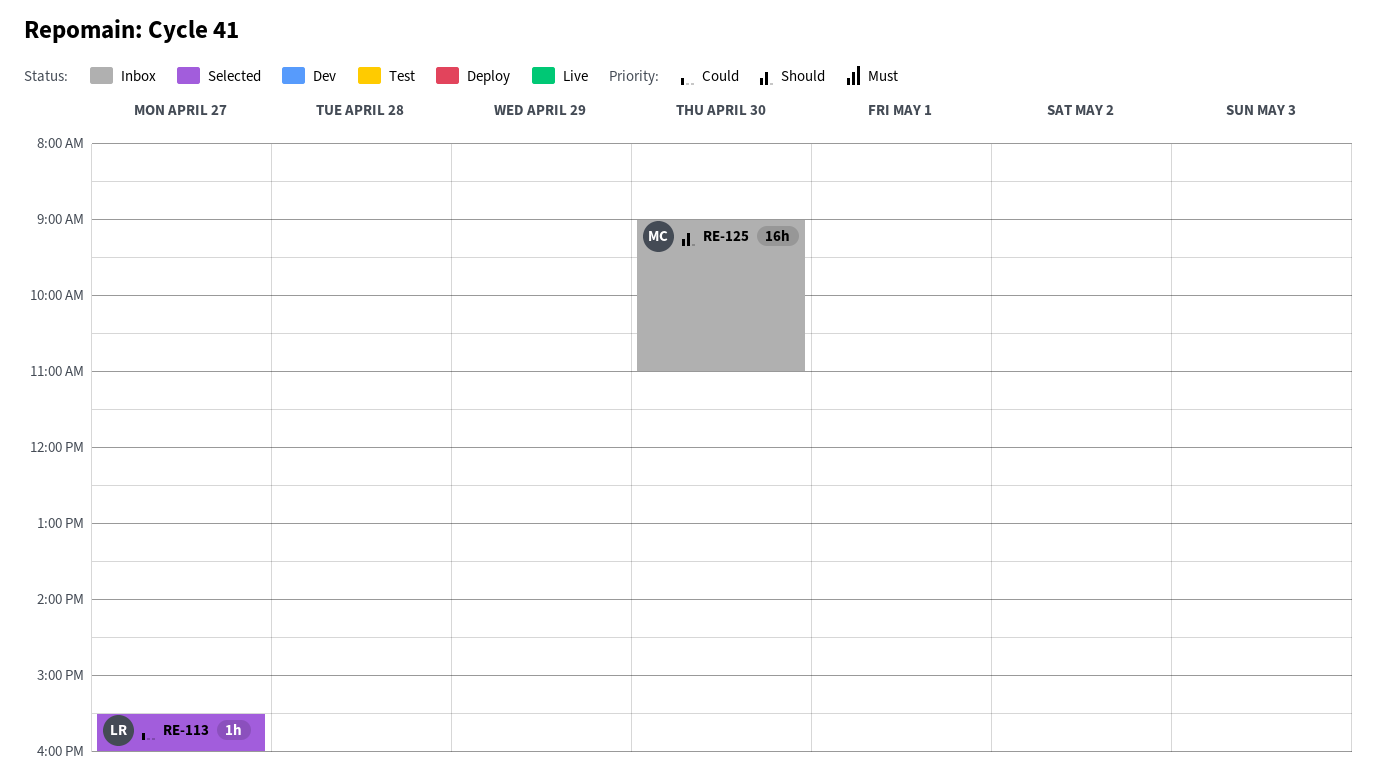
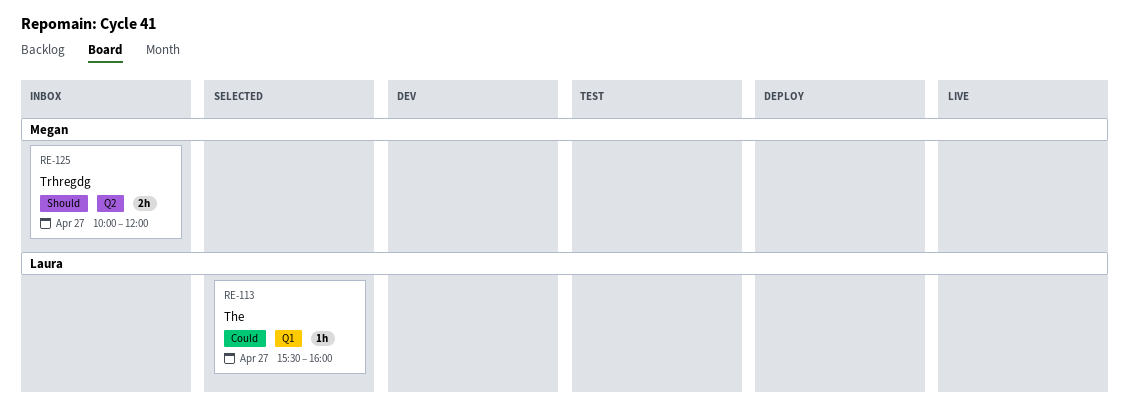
RE-125, estimate: 16h -> 2h
RE-125, day: Apr 30 -> Apr 27
RE-125, begins: 09:00 -> 10:00
RE-125, ends: 11:00 -> 12:00

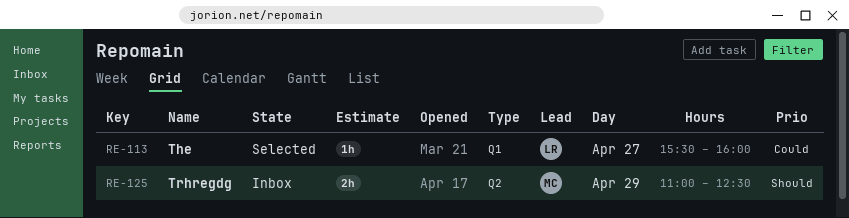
RE-125, day: Apr 27 -> Apr 29
RE-125, begins: 10:00 -> 11:00
RE-125, ends: 12:00 -> 12:30

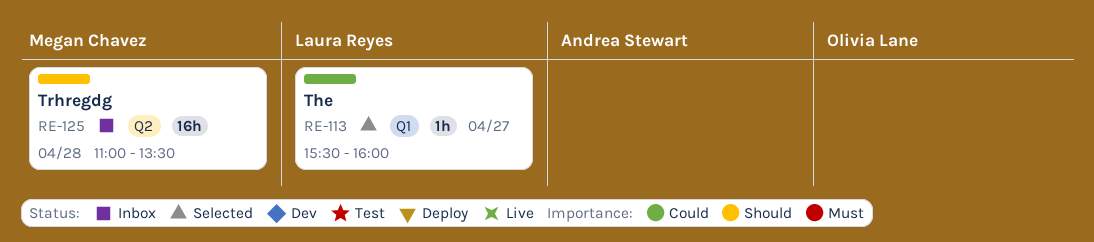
RE-125, estimate: 2h -> 16h
RE-125, day: Apr 29 -> Apr 28
RE-125, ends: 12:30 -> 13:30

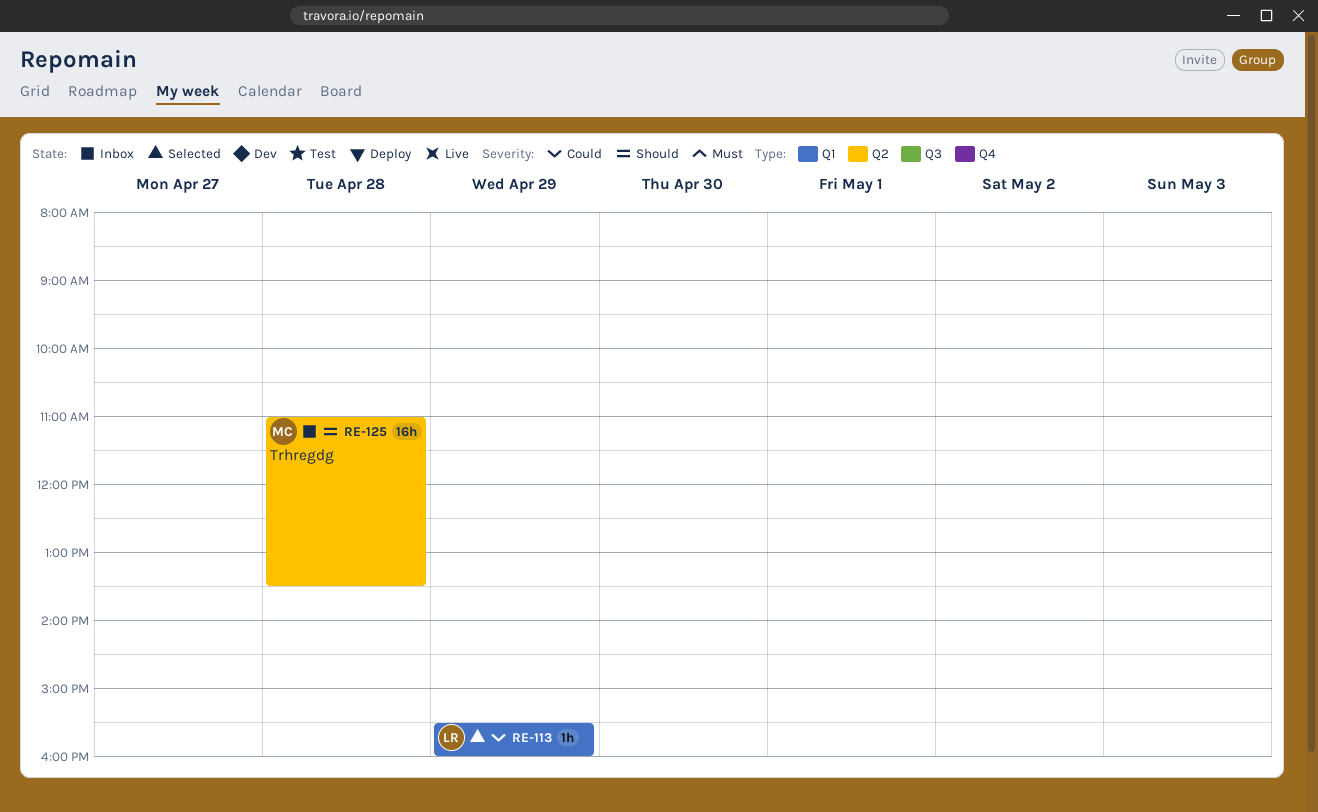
RE-113, day: Apr 27 -> Apr 29

